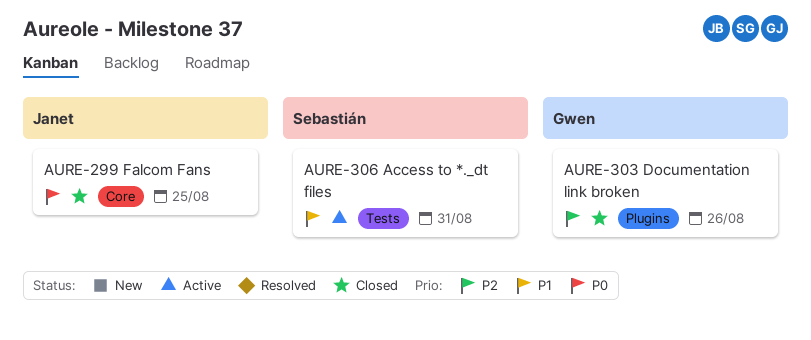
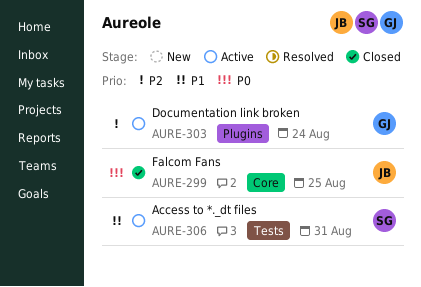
AURE-303, status: Closed -> Active
AURE-303, due: Aug 26 -> Aug 24

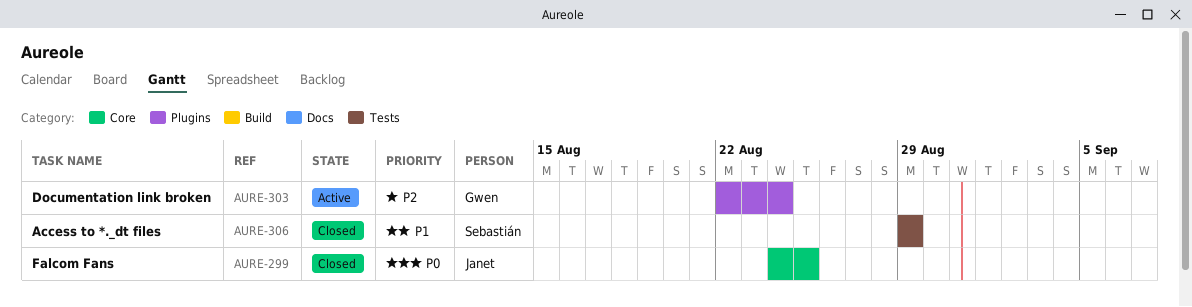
AURE-306, status: Active -> Closed
AURE-306, due: Aug 31 -> Aug 29

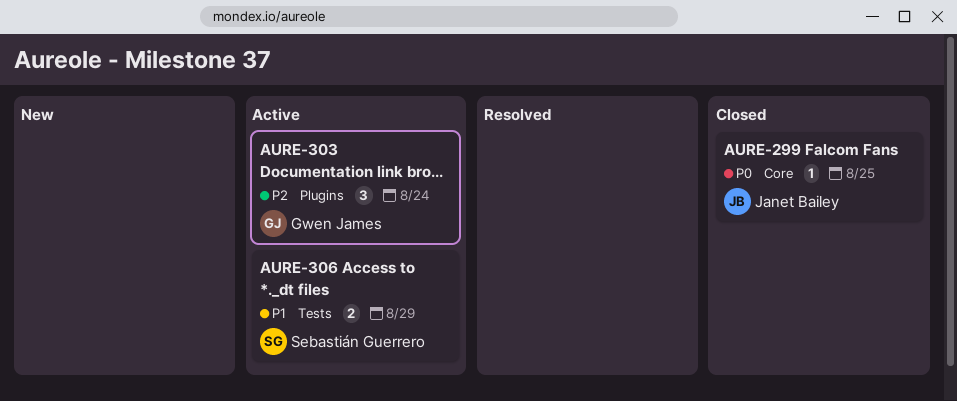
AURE-306, status: Closed -> Active

